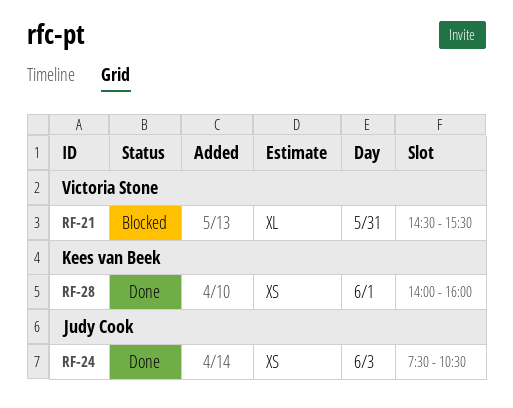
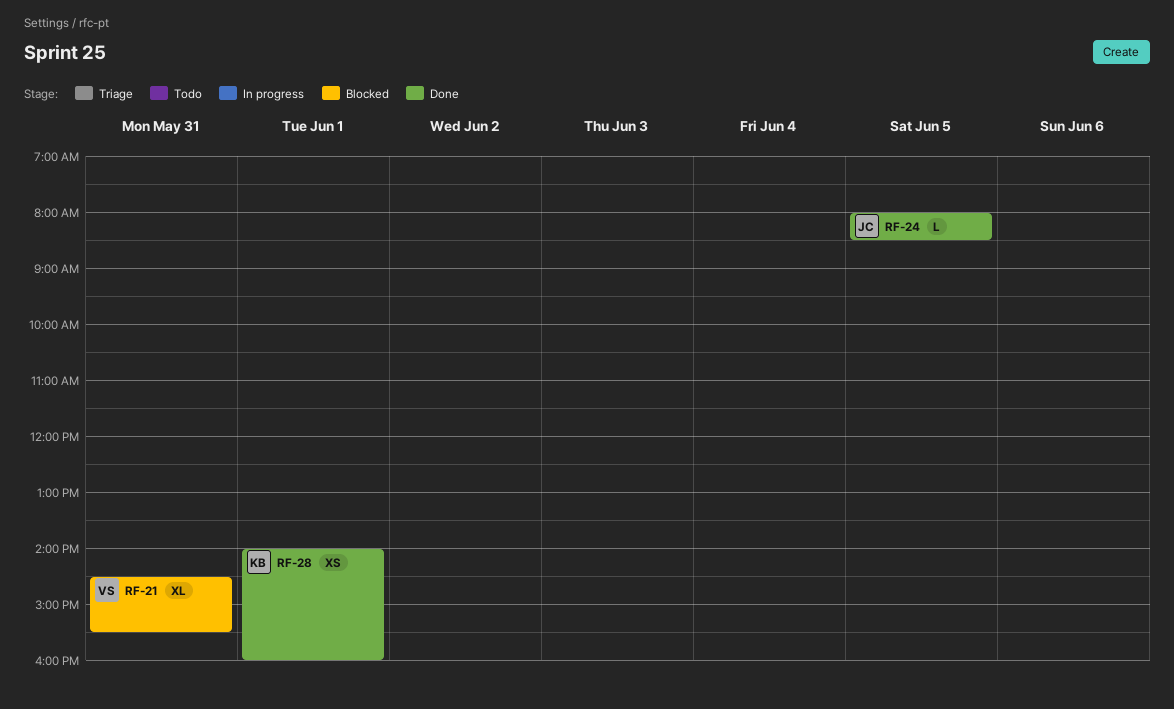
RF-24, estimate: XS -> L
RF-24, day: Jun 3 -> Jun 5
RF-24, begins: 07:30 -> 08:00
RF-24, ends: 10:30 -> 08:30

